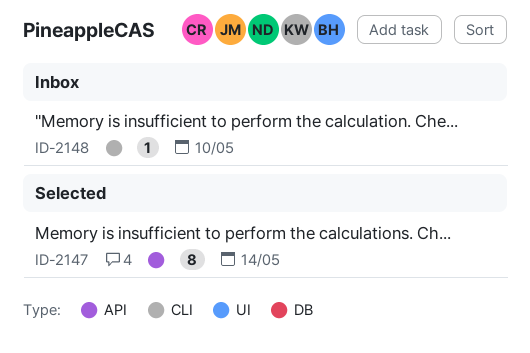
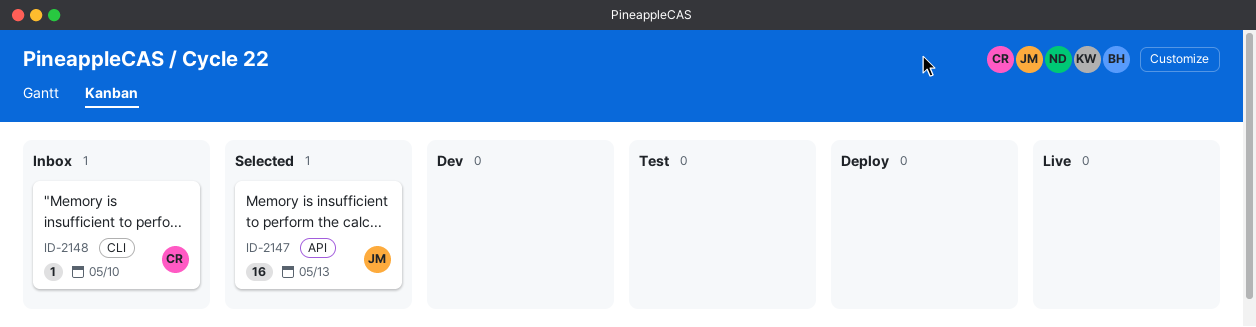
ID-2147, estimate: 8 -> 16
ID-2147, due: May 14 -> May 13

